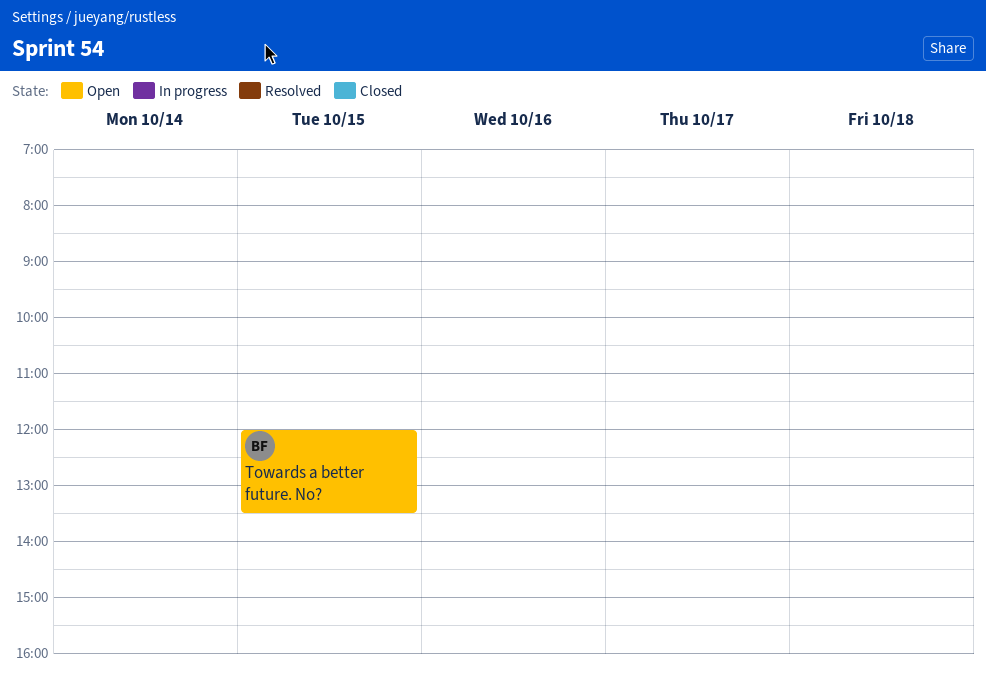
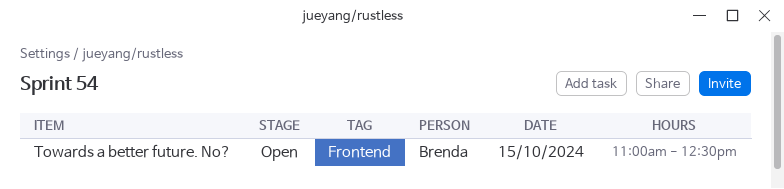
Towards a better future. No?, begins: 12:00 -> 11:00
Towards a better future. No?, ends: 13:30 -> 12:30

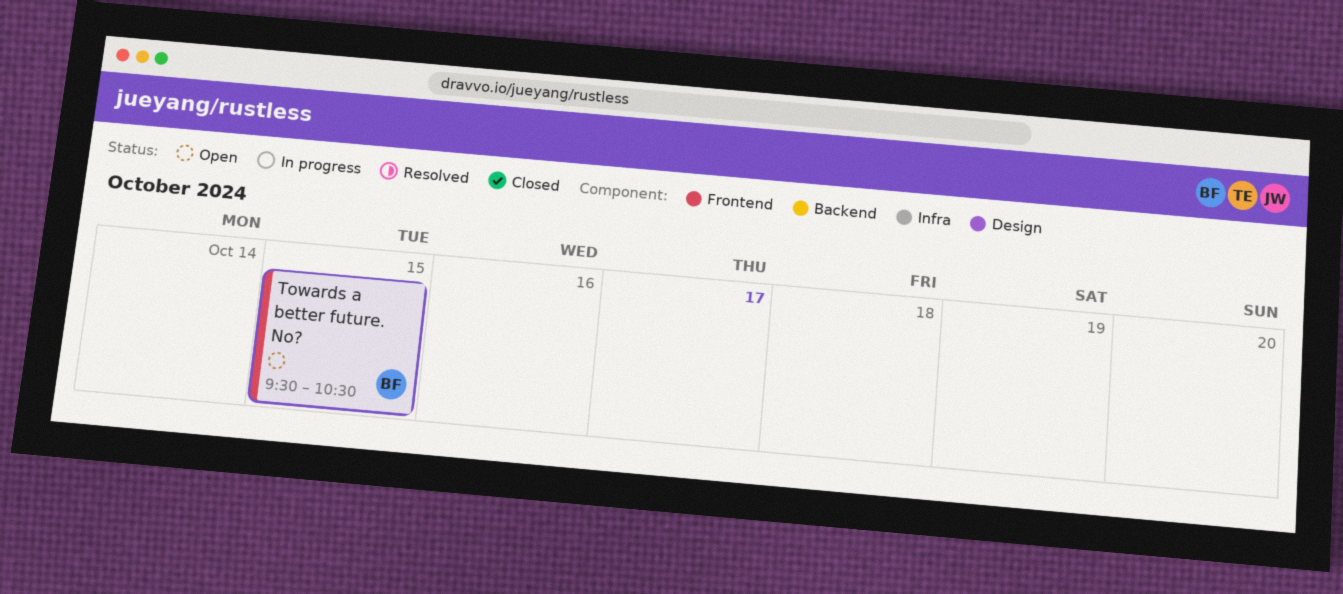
Towards a better future. No?, begins: 11:00 -> 09:30
Towards a better future. No?, ends: 12:30 -> 10:30

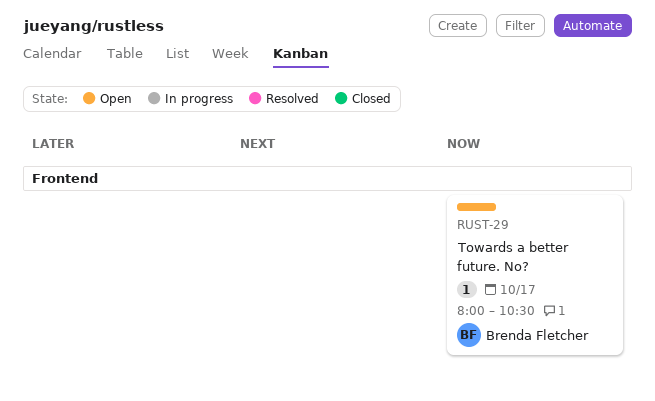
Towards a better future. No?, day: Oct 15 -> Oct 17
Towards a better future. No?, begins: 09:30 -> 08:00

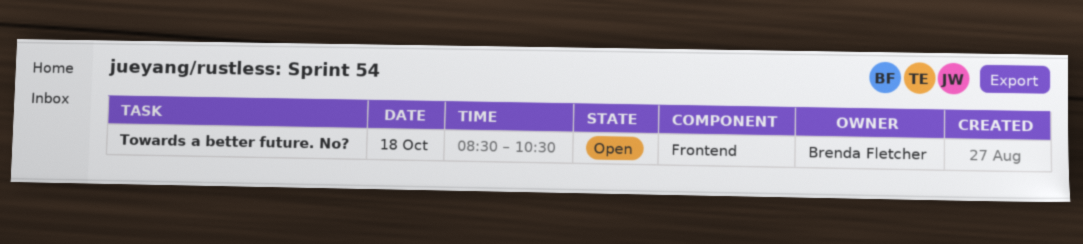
Towards a better future. No?, day: Oct 17 -> Oct 18
Towards a better future. No?, begins: 08:00 -> 08:30

